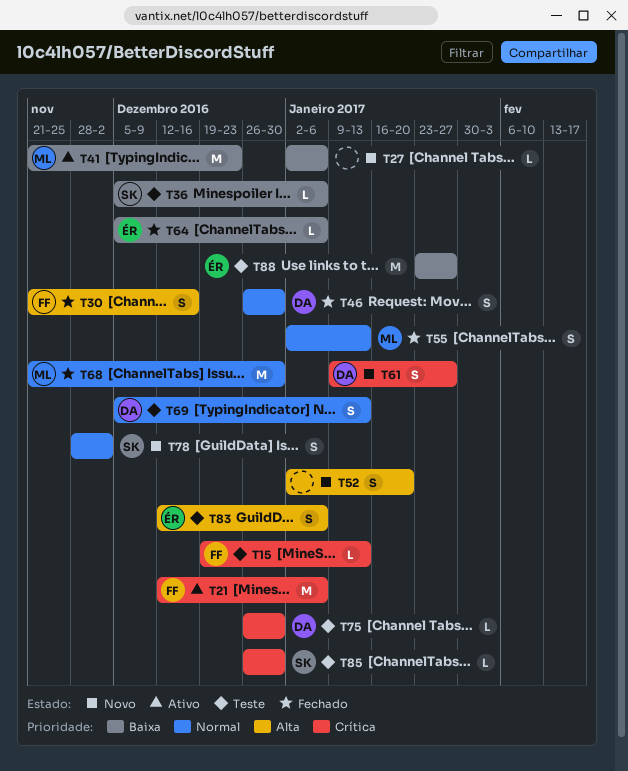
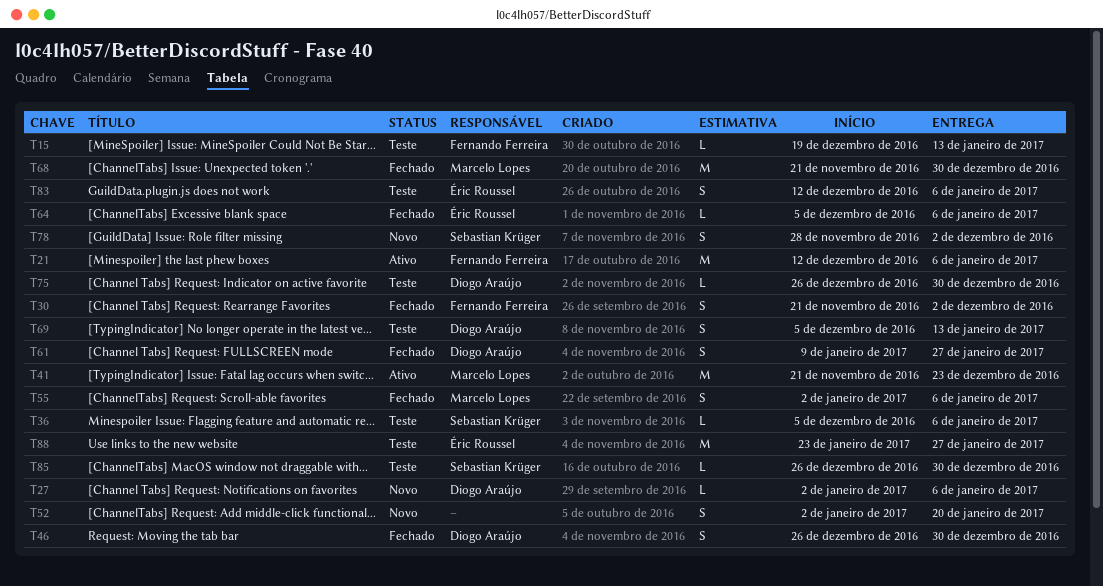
T27, owner: none -> Diogo Araújo
T30, due: Dec 16 -> Dec 2
T55, due: Jan 13 -> Jan 6
T61, status: Novo -> Fechado

